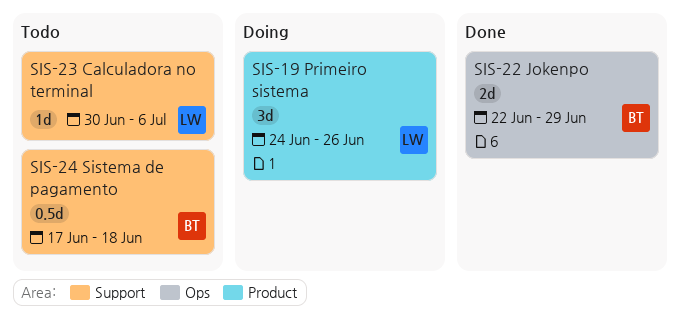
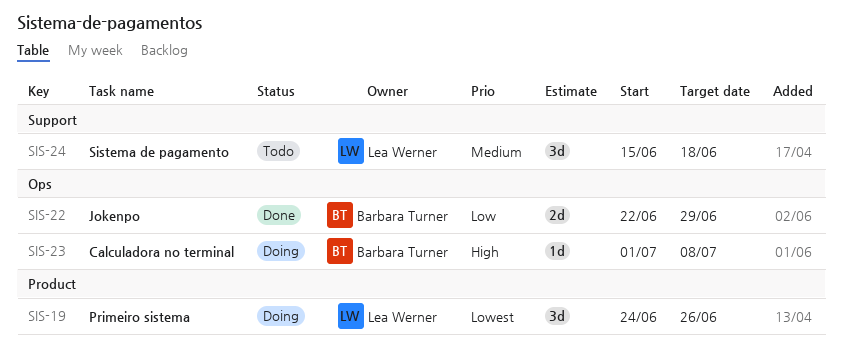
SIS-23, status: Todo -> Doing
SIS-23, owner: Lea Werner -> Barbara Turner
SIS-23, label: Support -> Ops
SIS-23, start: Jun 30 -> Jul 1
SIS-23, due: Jul 6 -> Jul 8
SIS-24, owner: Barbara Turner -> Lea Werner
SIS-24, estimate: 0.5d -> 3d
SIS-24, start: Jun 17 -> Jun 15

